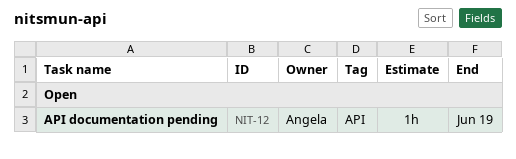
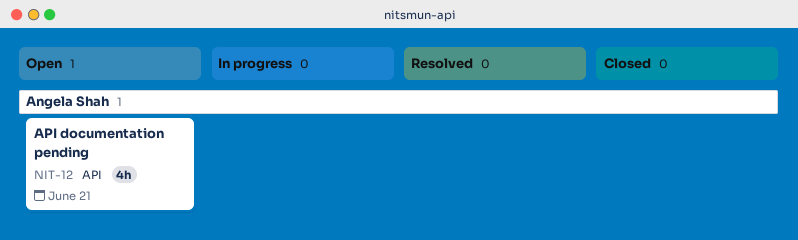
NIT-12, estimate: 1h -> 4h
NIT-12, due: Jun 19 -> Jun 21

